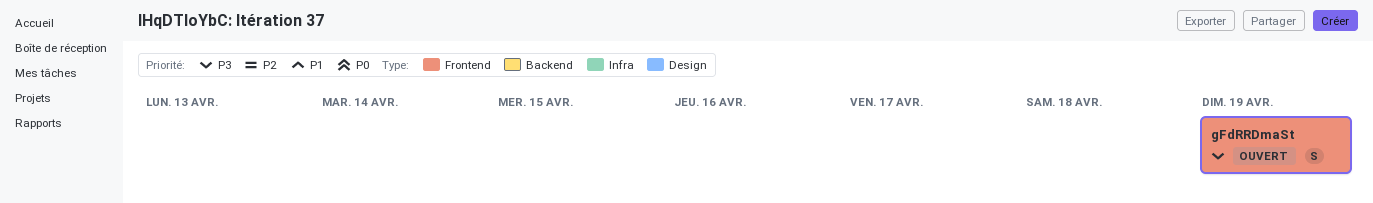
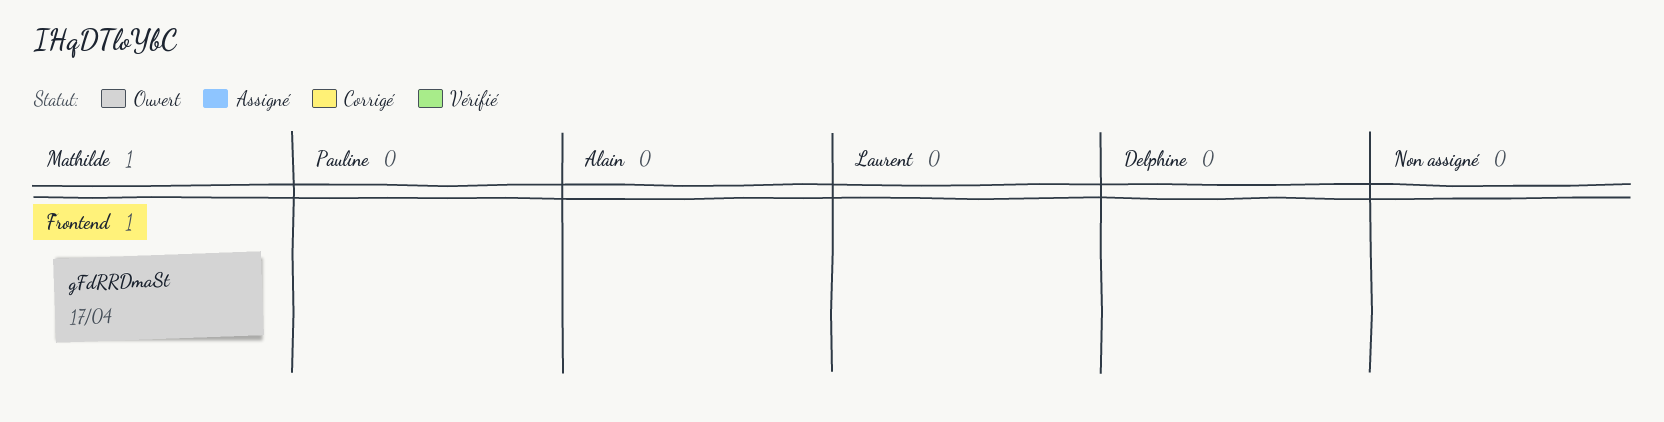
gFdRRDmaSt, due: Apr 19 -> Apr 17

